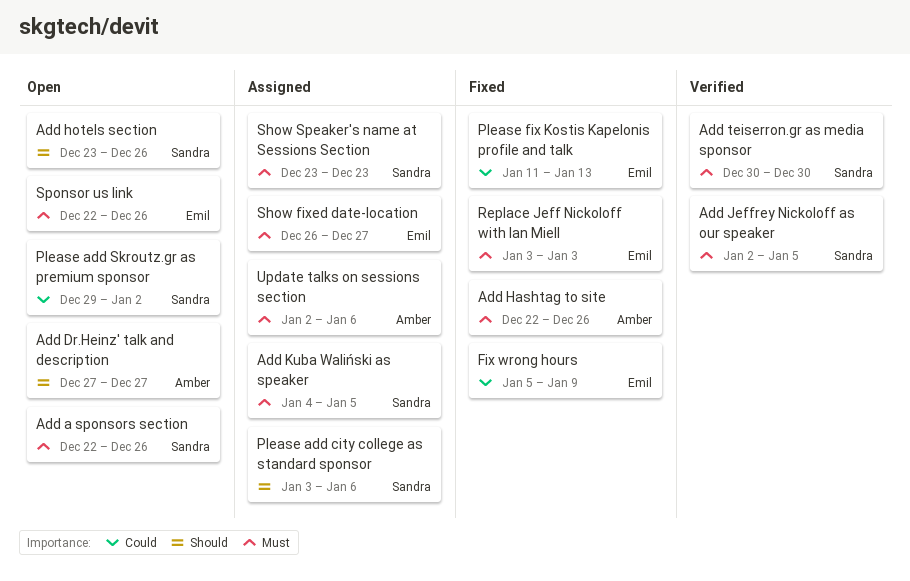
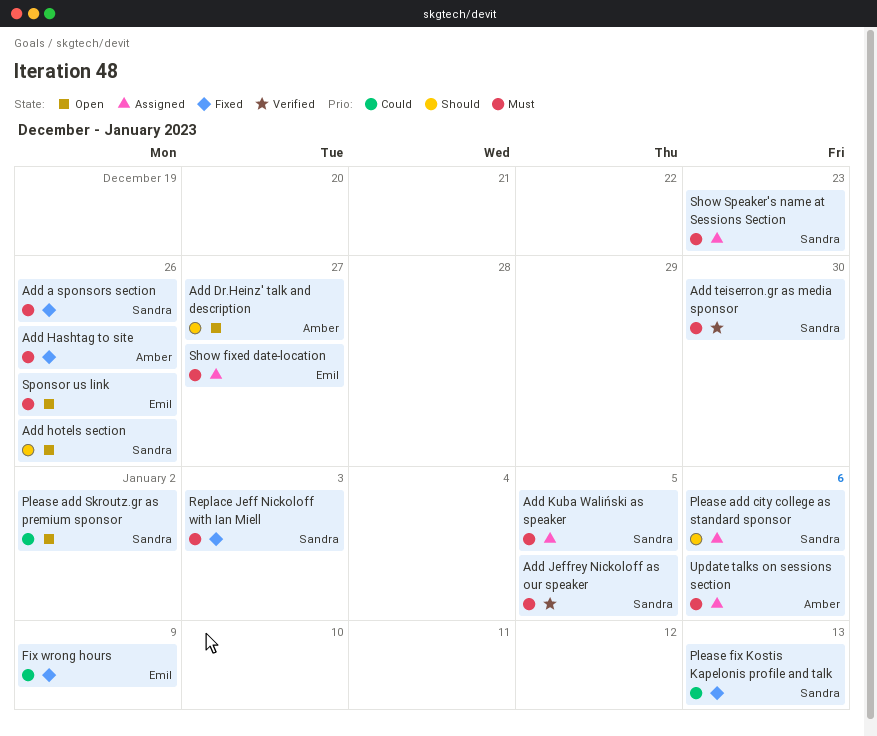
Add a sponsors section, status: Open -> Fixed
Please fix Kostis Kapelonis profile and talk, owner: Emil -> Sandra
Replace Jeff Nickoloff with Ian Miell, owner: Emil -> Sandra

